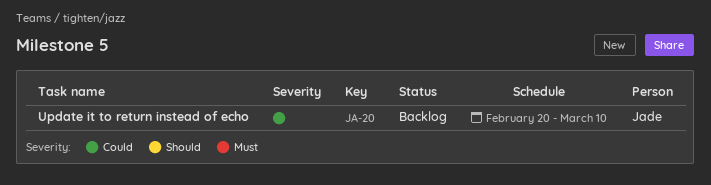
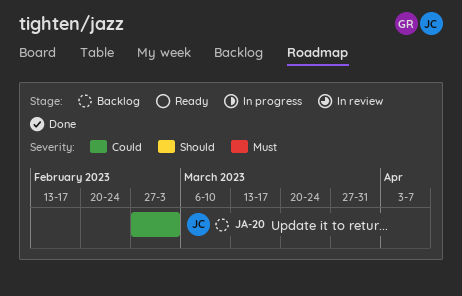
JA-20, start: Feb 20 -> Feb 27
JA-20, due: Mar 10 -> Mar 3

